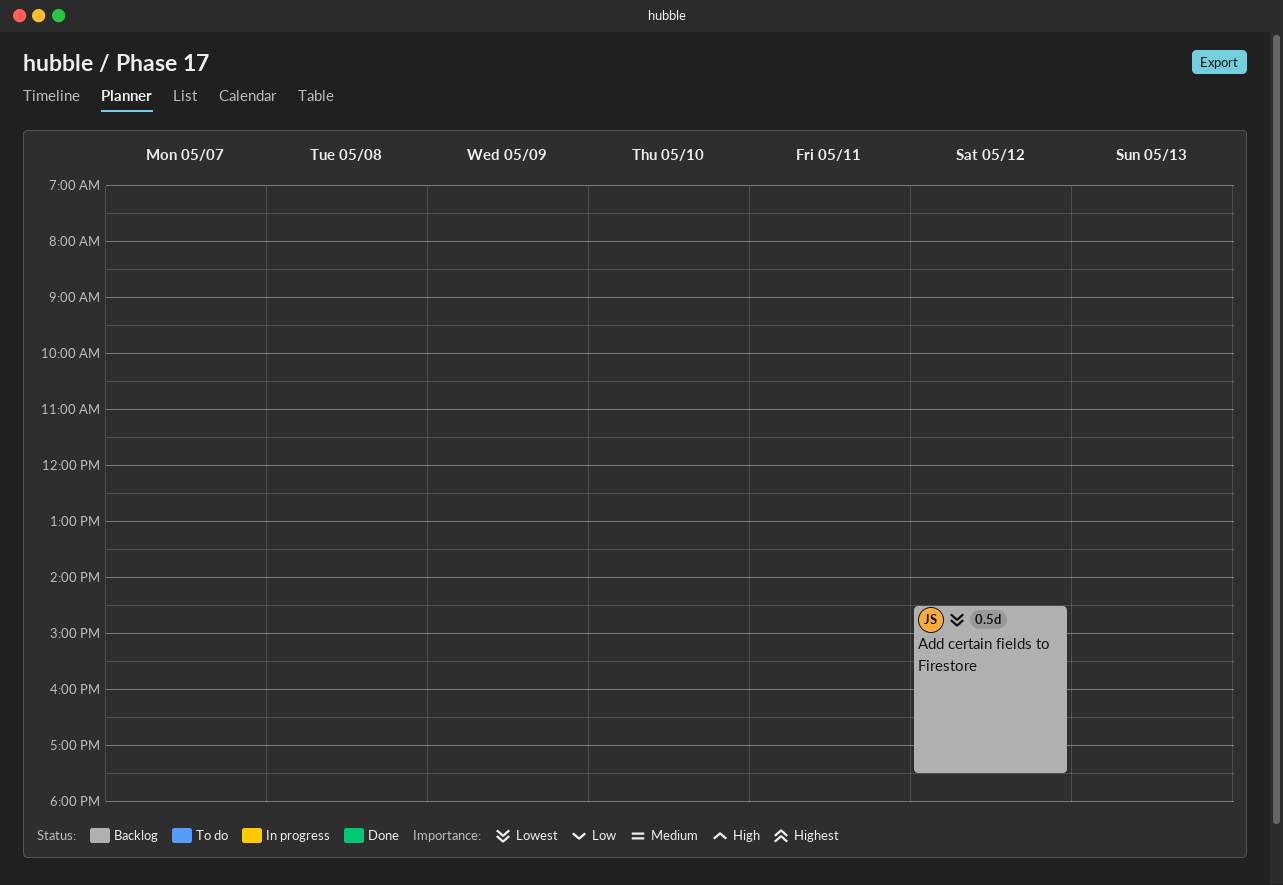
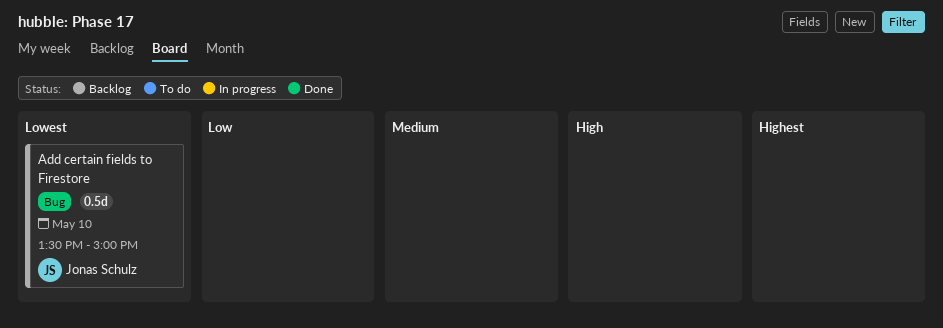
Add certain fields to Firestore, day: May 12 -> May 10
Add certain fields to Firestore, begins: 14:30 -> 13:30
Add certain fields to Firestore, ends: 17:30 -> 15:00

